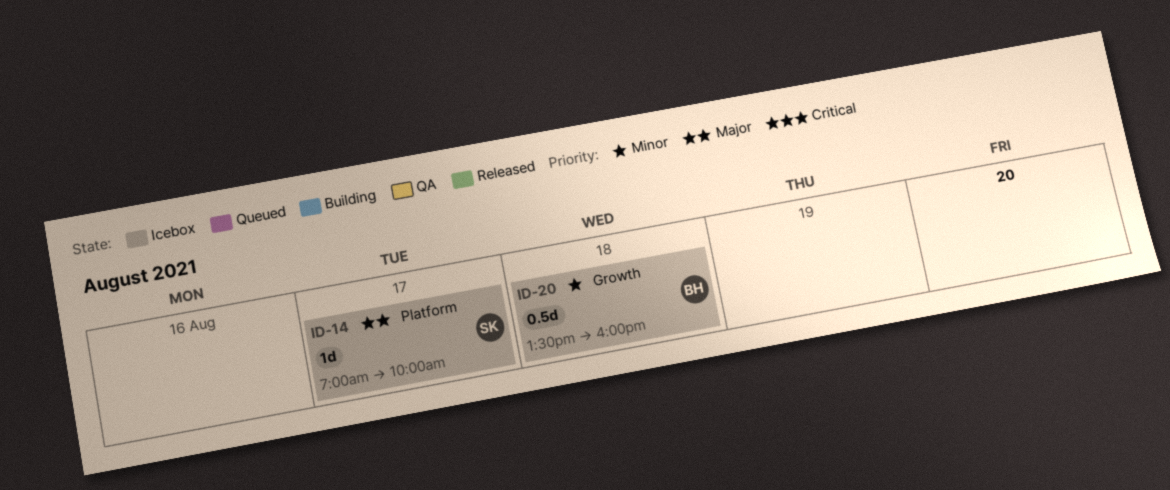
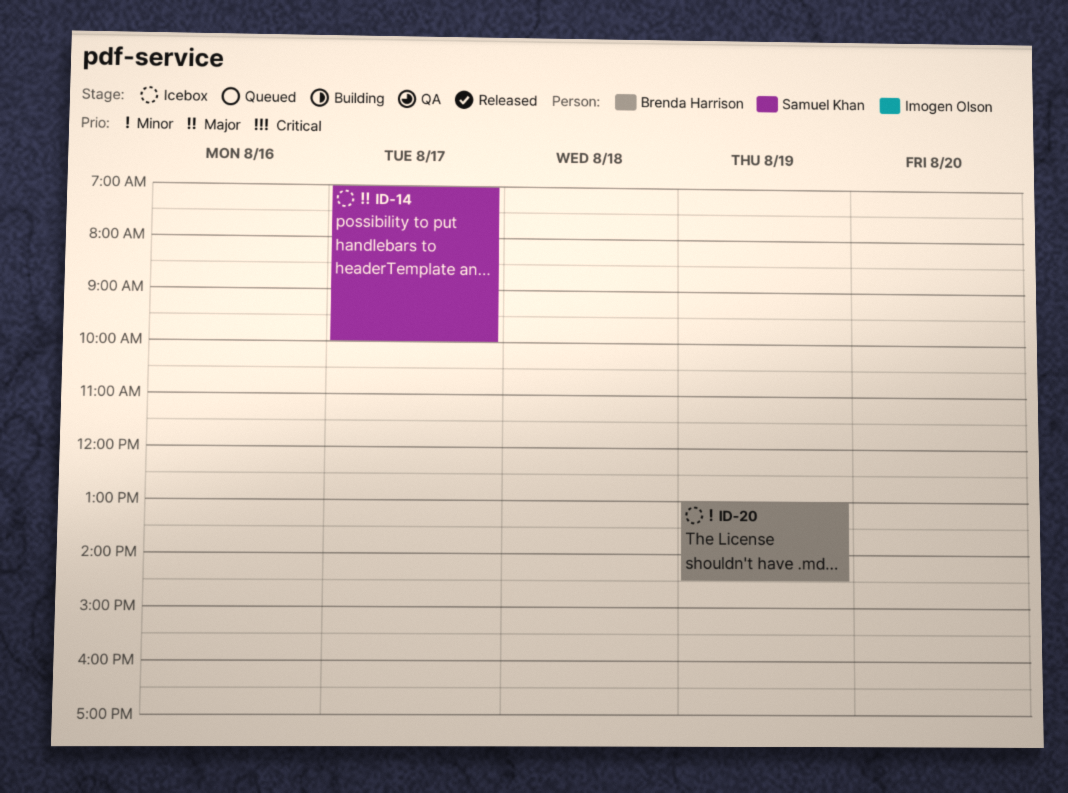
ID-20, day: Aug 18 -> Aug 19
ID-20, begins: 13:30 -> 13:00
ID-20, ends: 16:00 -> 14:30

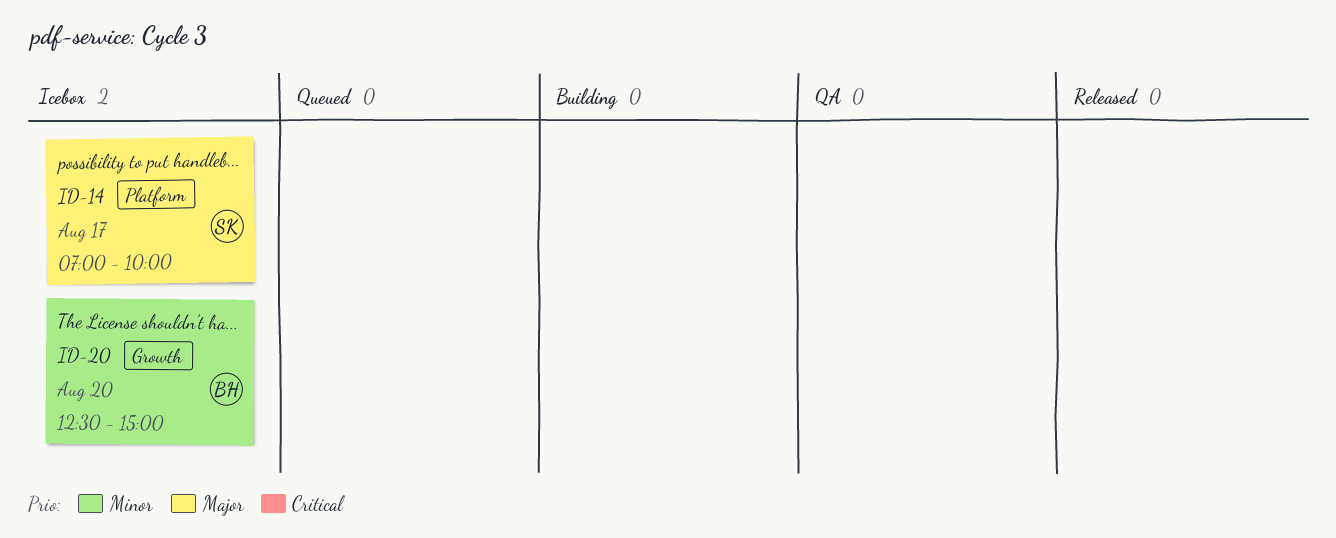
ID-20, day: Aug 19 -> Aug 20
ID-20, begins: 13:00 -> 12:30
ID-20, ends: 14:30 -> 15:00

